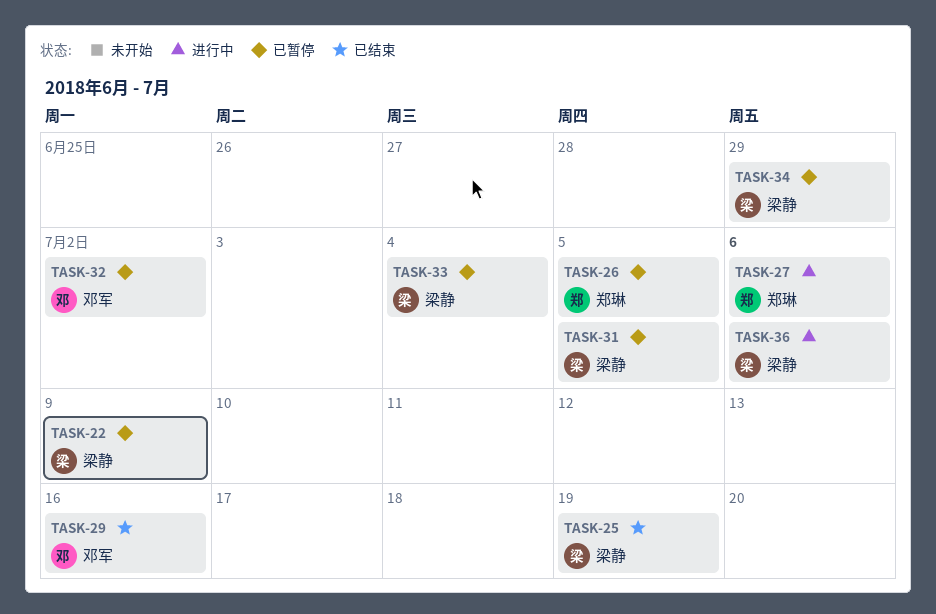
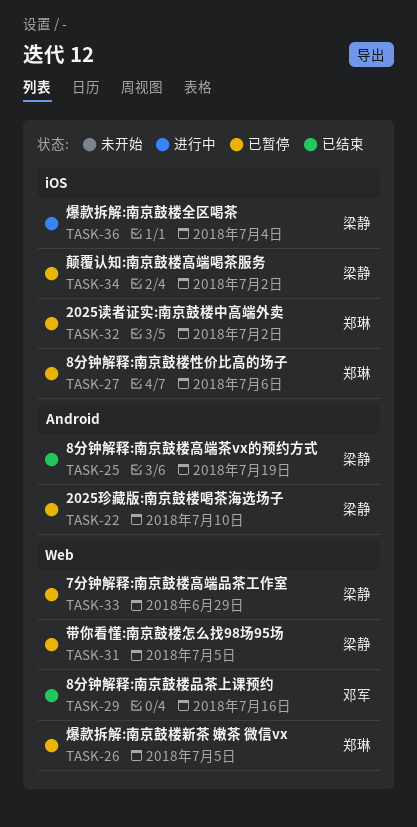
TASK-22, due: Jul 9 -> Jul 10
TASK-27, status: 进行中 -> 已暂停
TASK-32, owner: 邓军 -> 郑琳
TASK-33, due: Jul 4 -> Jun 29
TASK-34, due: Jun 29 -> Jul 2
TASK-36, due: Jul 6 -> Jul 4

